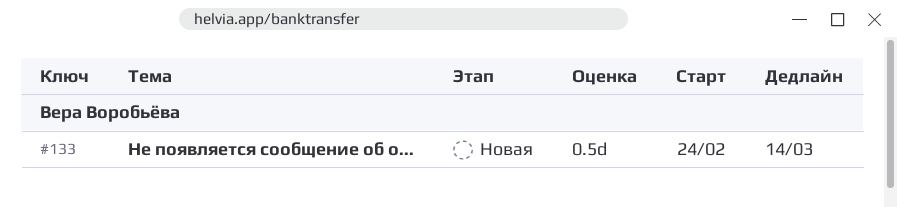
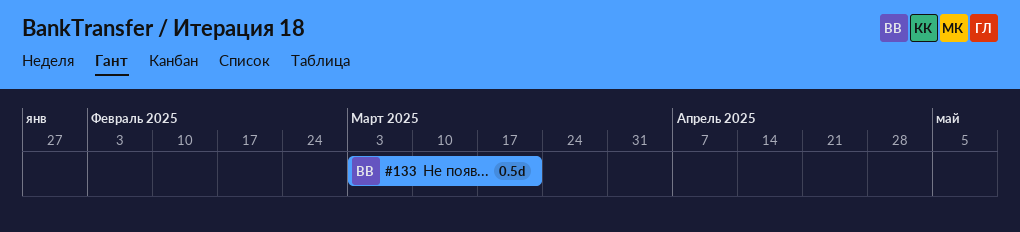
#133, start: Feb 24 -> Mar 3
#133, due: Mar 14 -> Mar 21

